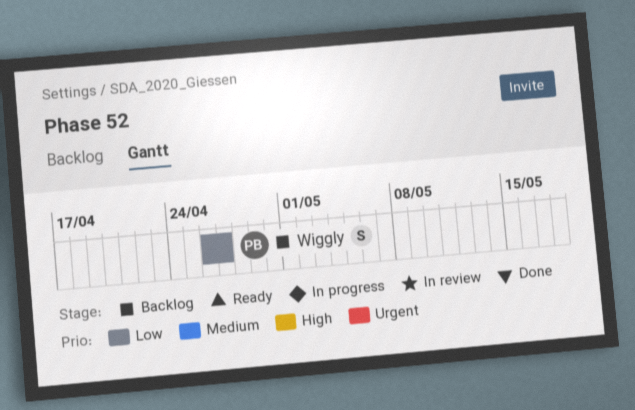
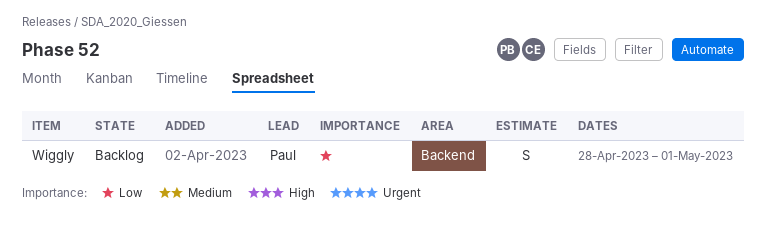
Wiggly, start: Apr 26 -> Apr 28
Wiggly, due: Apr 27 -> May 1

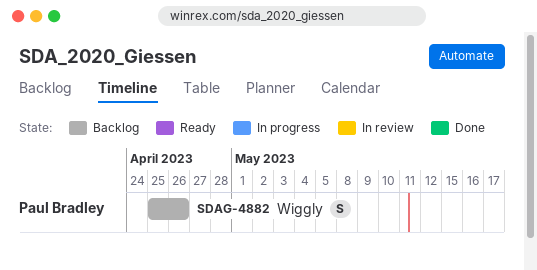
Wiggly, start: Apr 28 -> Apr 25
Wiggly, due: May 1 -> Apr 26

